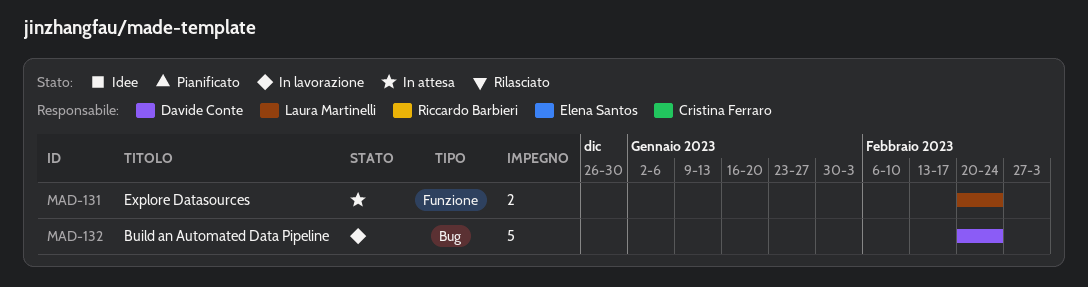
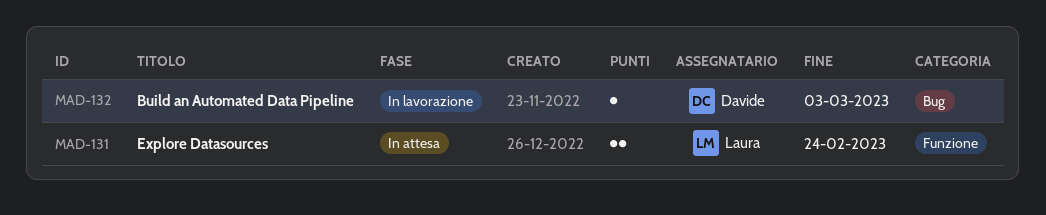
MAD-132, estimate: 5 -> 1
MAD-132, due: Feb 24 -> Mar 3

